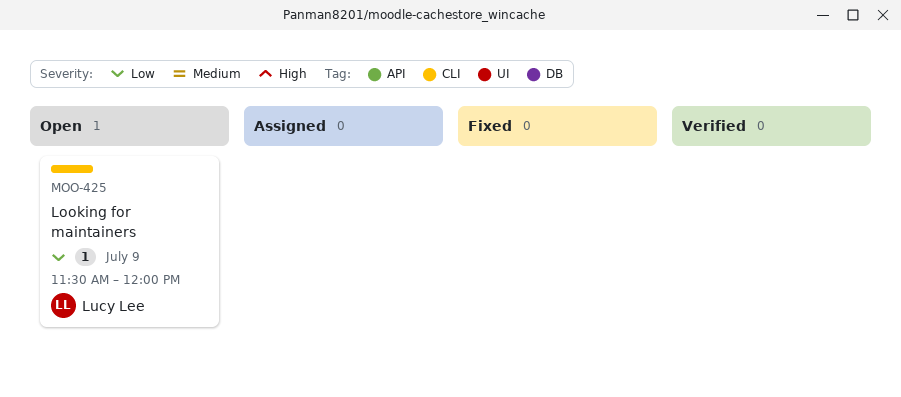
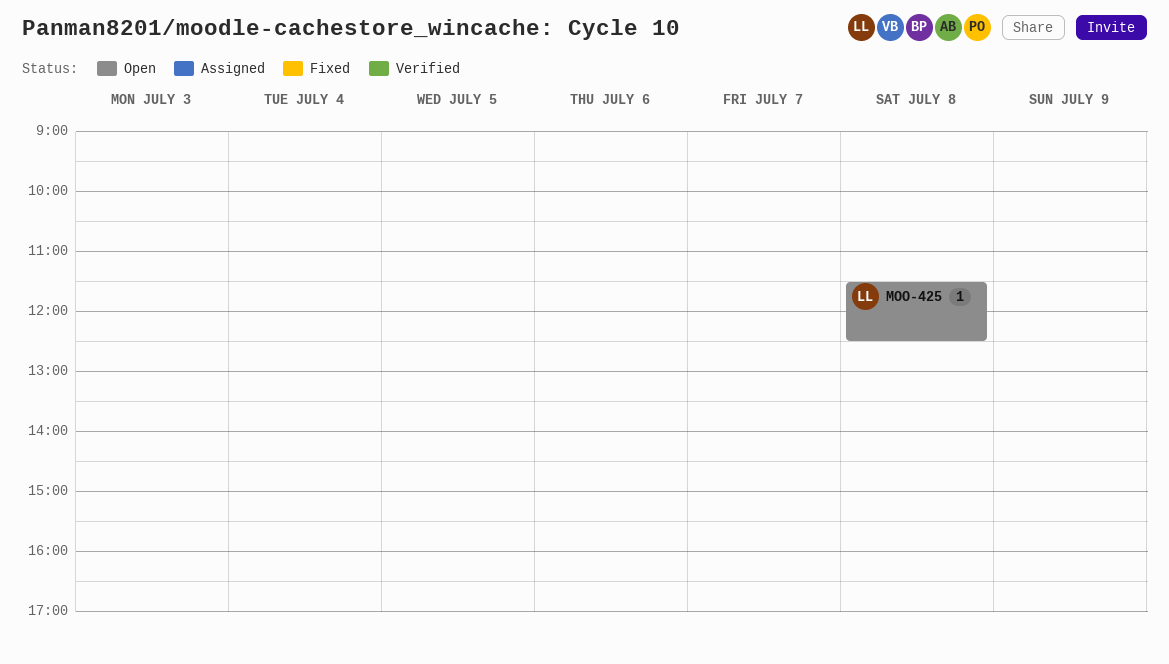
MOO-425, day: Jul 9 -> Jul 8
MOO-425, ends: 12:00 -> 12:30

